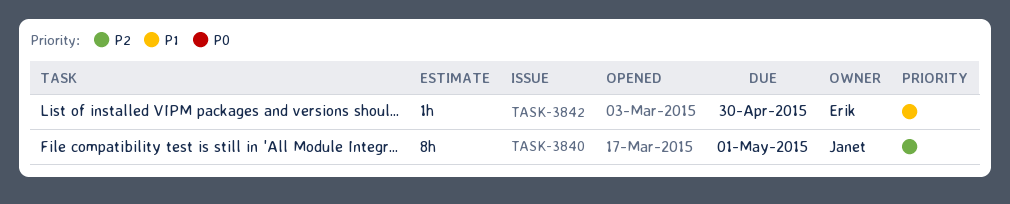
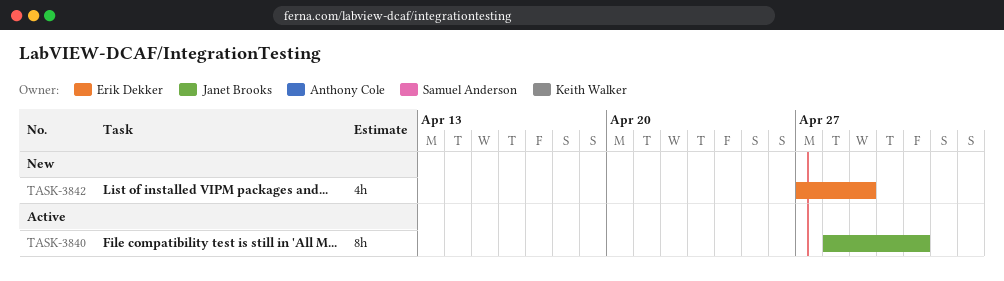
TASK-3842, estimate: 1h -> 4h
TASK-3842, due: Apr 30 -> Apr 29

